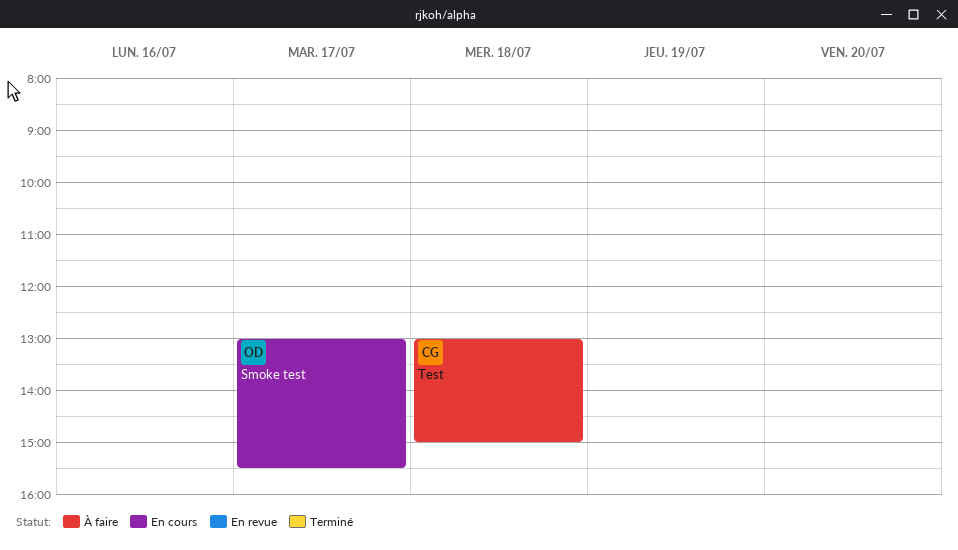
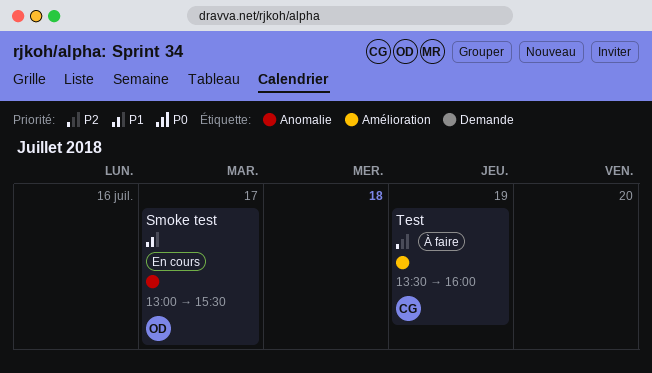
Test, day: Jul 18 -> Jul 19
Test, begins: 13:00 -> 13:30
Test, ends: 15:00 -> 16:00

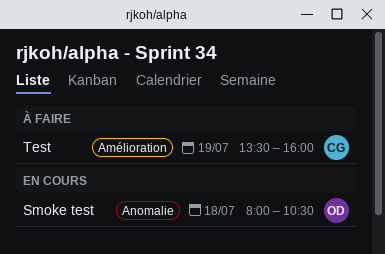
Smoke test, day: Jul 17 -> Jul 18
Smoke test, begins: 13:00 -> 08:00
Smoke test, ends: 15:30 -> 10:30

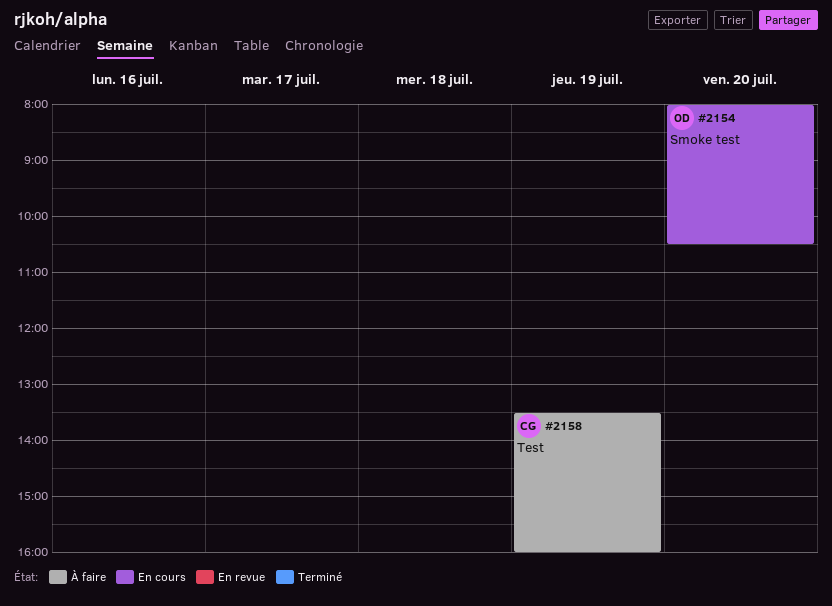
Smoke test, day: Jul 18 -> Jul 20

